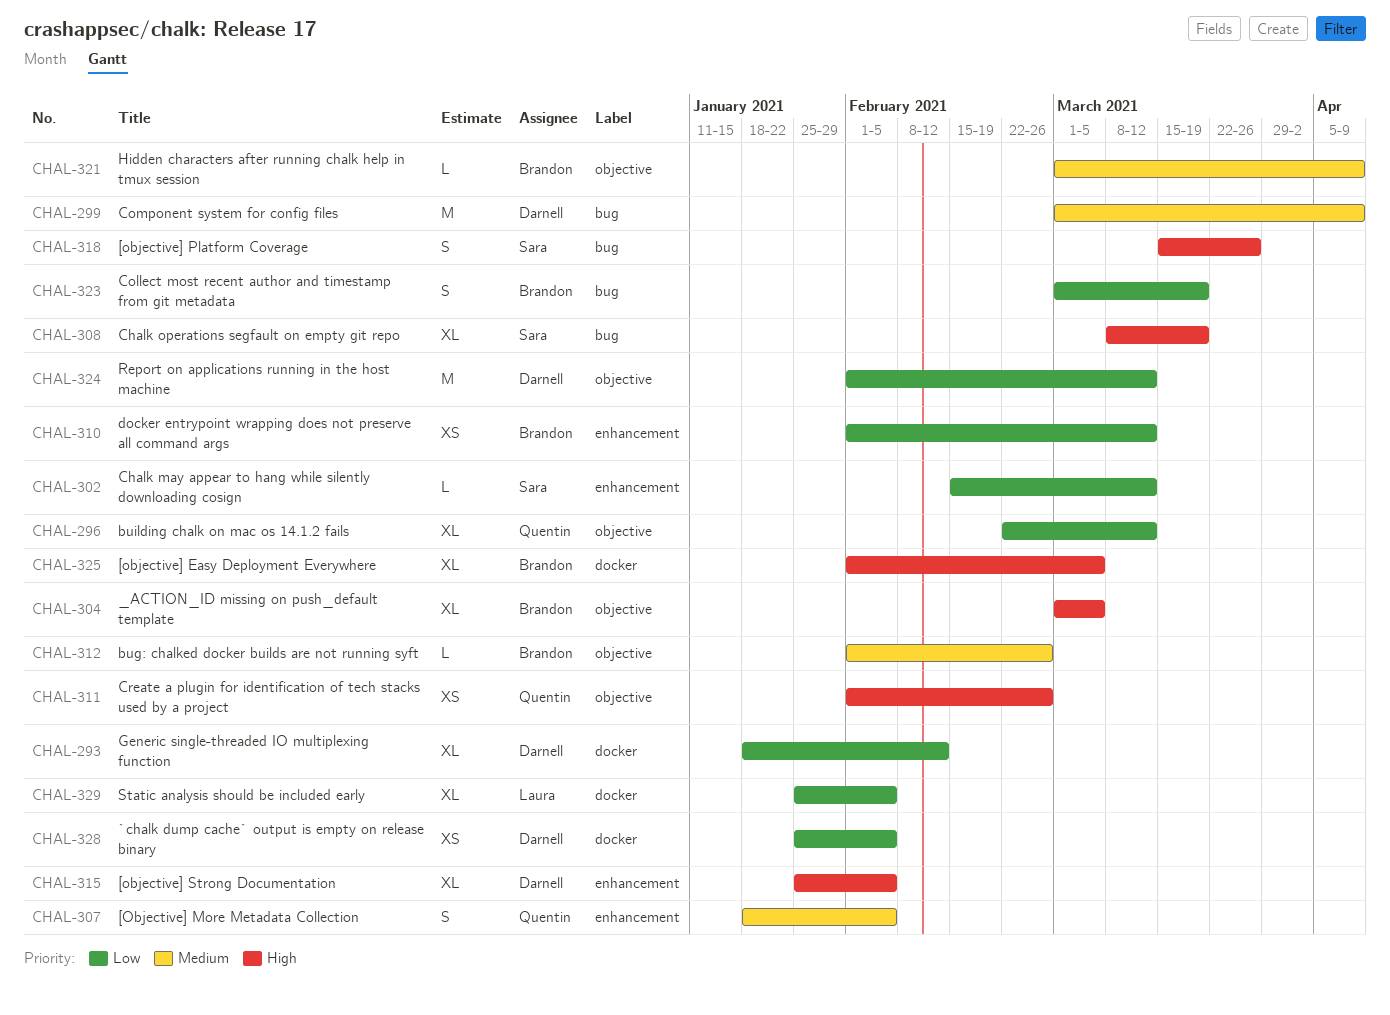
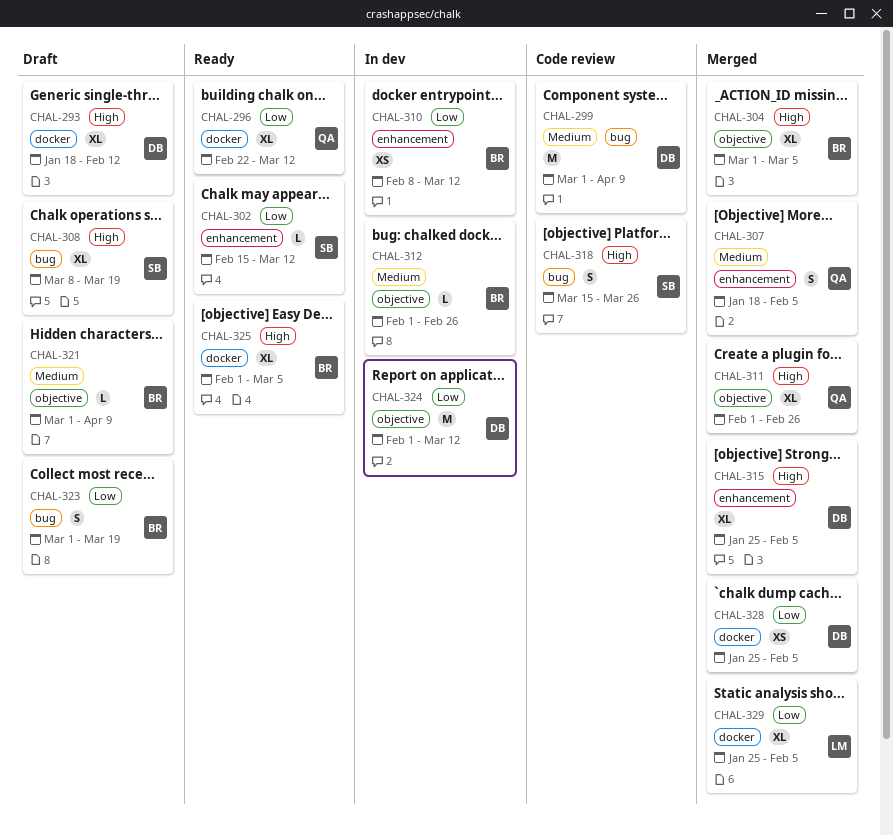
CHAL-293, priority: Low -> High
CHAL-296, label: objective -> docker
CHAL-310, start: Feb 1 -> Feb 8
CHAL-311, estimate: XS -> XL

